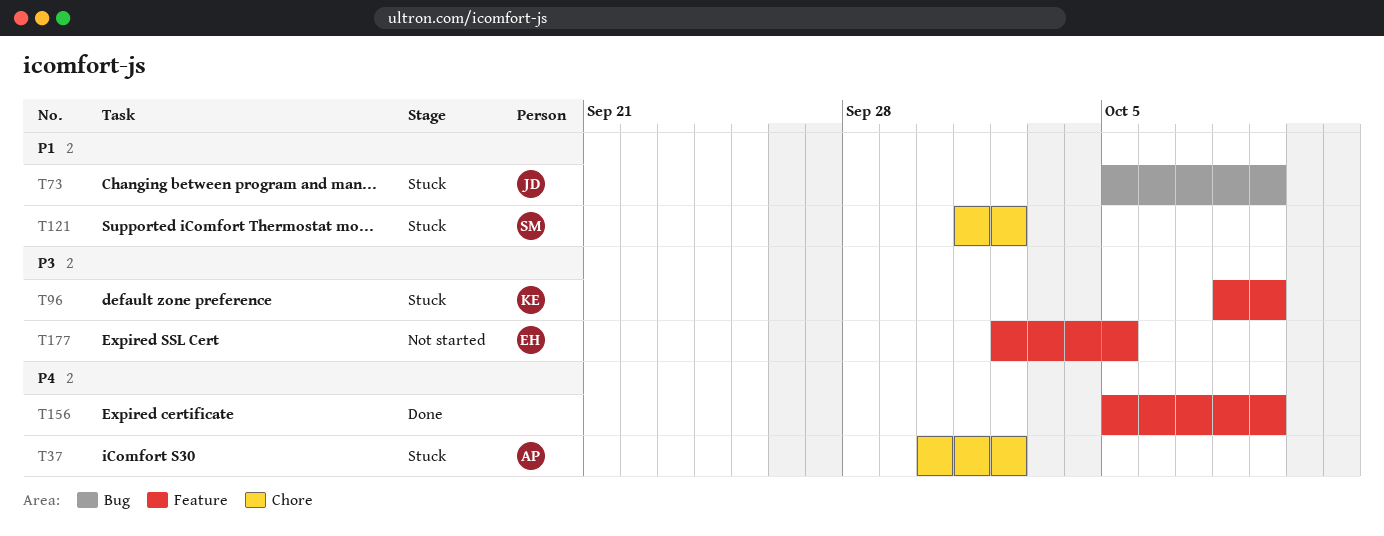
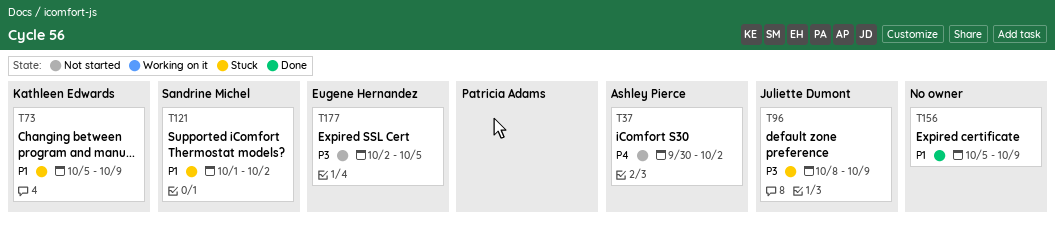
T37, status: Stuck -> Not started
T73, owner: Juliette Dumont -> Kathleen Edwards
T96, owner: Kathleen Edwards -> Juliette Dumont
T156, priority: P4 -> P1

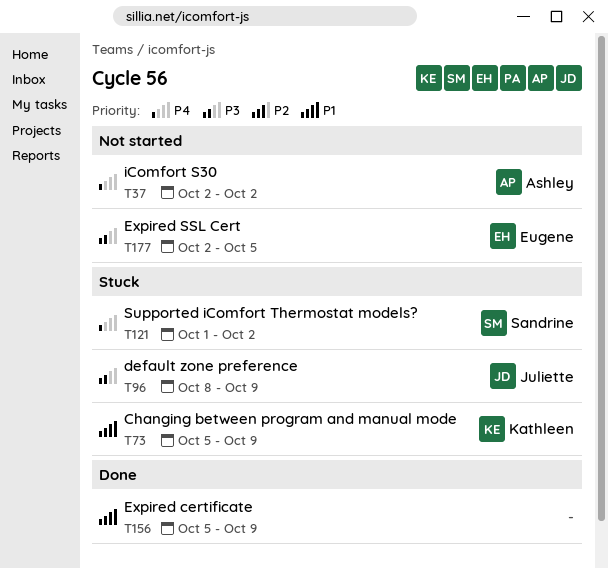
T37, start: Sep 30 -> Oct 2
T121, priority: P1 -> P4

